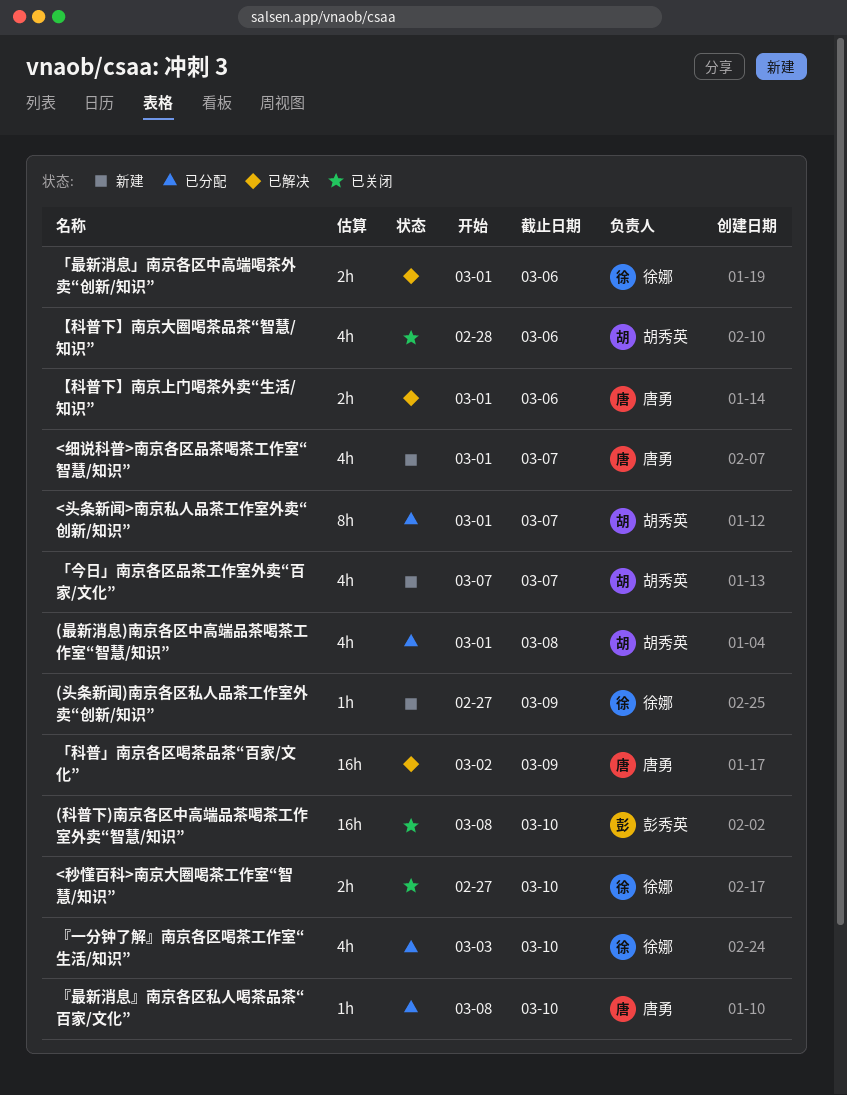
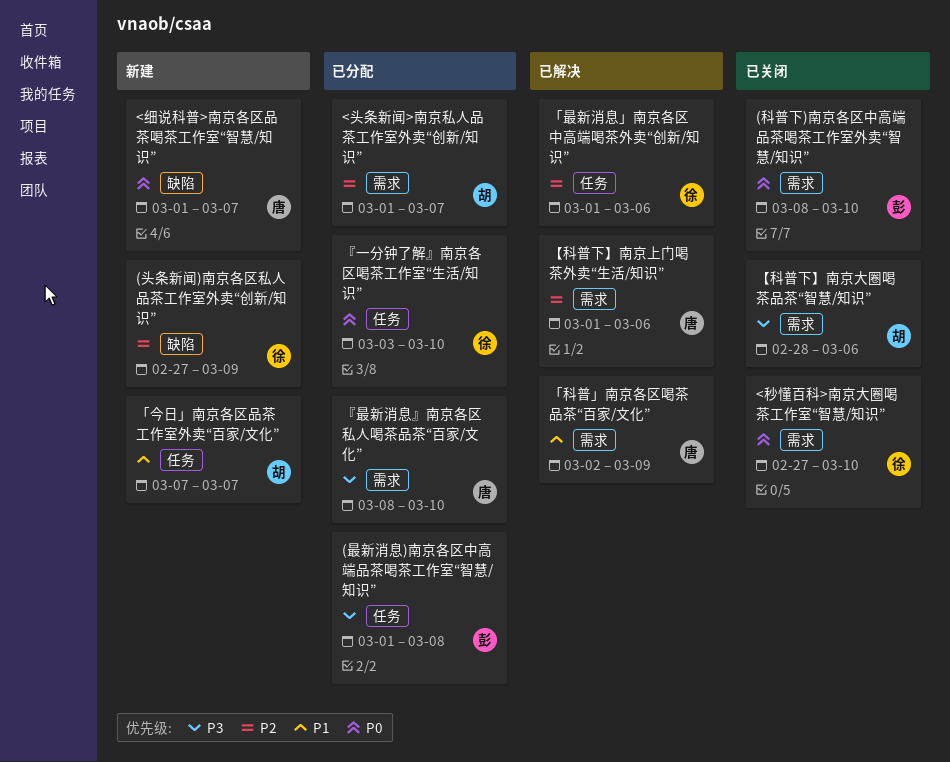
(最新消息)南京各区中高端品茶喝茶工作室“智慧/知识”, owner: 胡秀英 -> 彭秀英

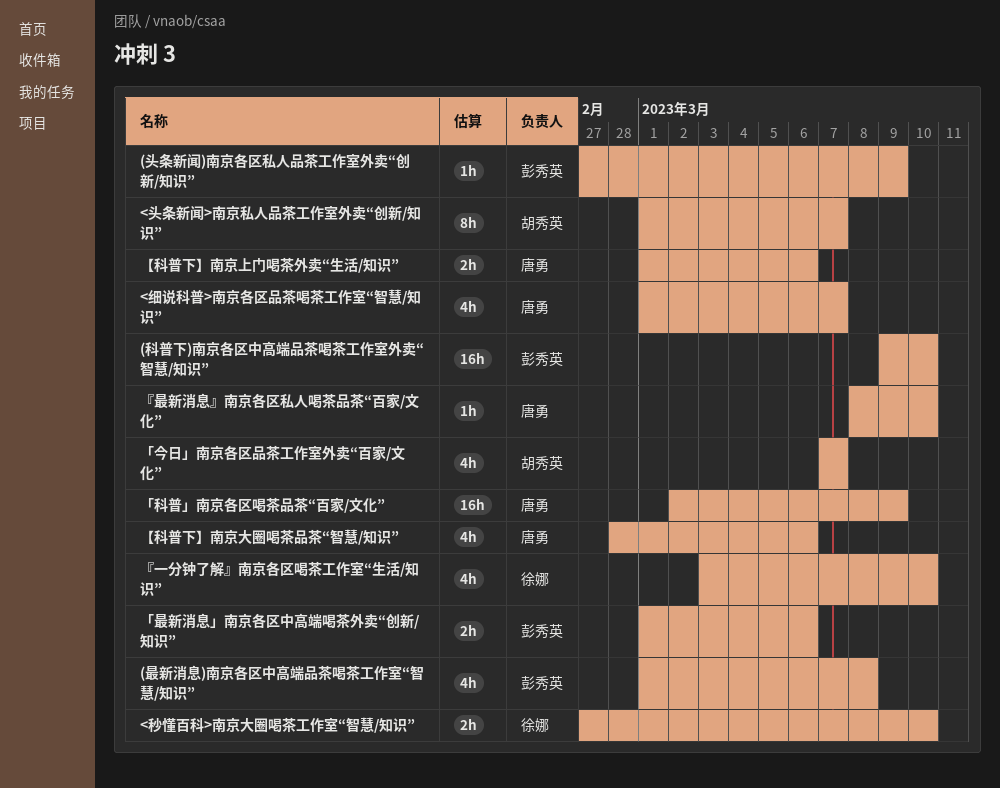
(头条新闻)南京各区私人品茶工作室外卖“创新/知识”, owner: 徐娜 -> 彭秀英
(科普下)南京各区中高端品茶喝茶工作室外卖“智慧/知识”, start: Mar 8 -> Mar 9
「最新消息」南京各区中高端喝茶外卖“创新/知识”, owner: 徐娜 -> 彭秀英
【科普下】南京大圈喝茶品茶“智慧/知识”, owner: 胡秀英 -> 唐勇

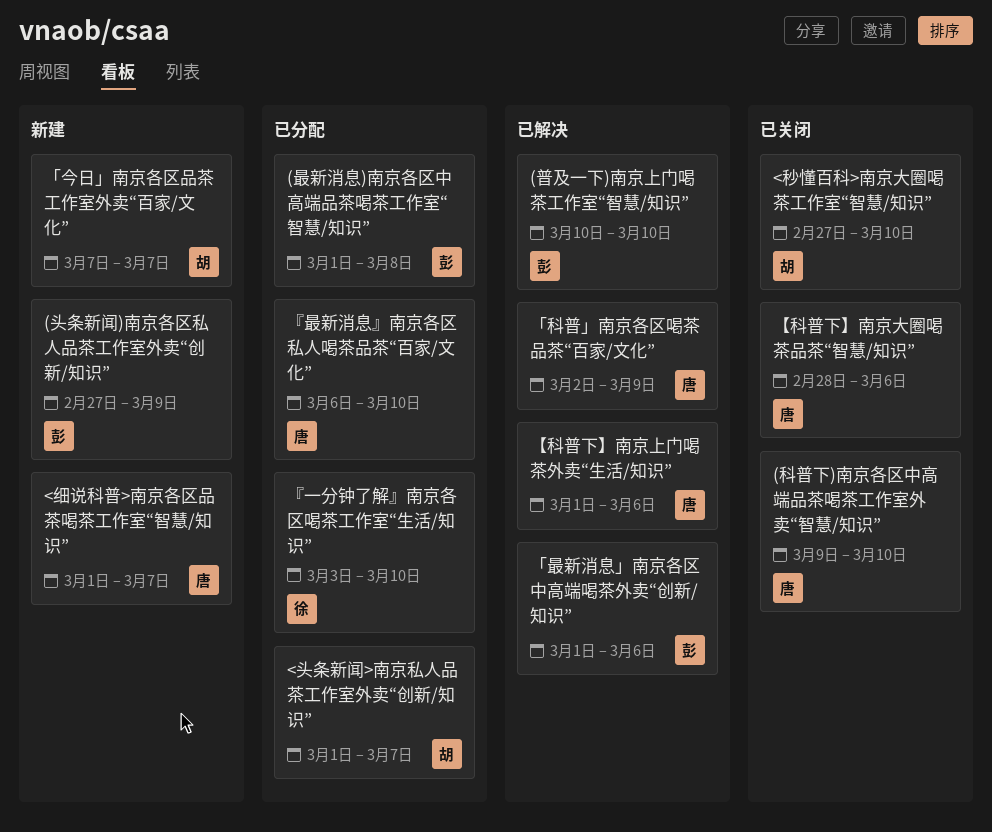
(普及一下)南京上门喝茶工作室“智慧/知识”: none -> present
(科普下)南京各区中高端品茶喝茶工作室外卖“智慧/知识”, owner: 彭秀英 -> 唐勇
<秒懂百科>南京大圈喝茶工作室“智慧/知识”, owner: 徐娜 -> 胡秀英
『最新消息』南京各区私人喝茶品茶“百家/文化”, start: Mar 8 -> Mar 6

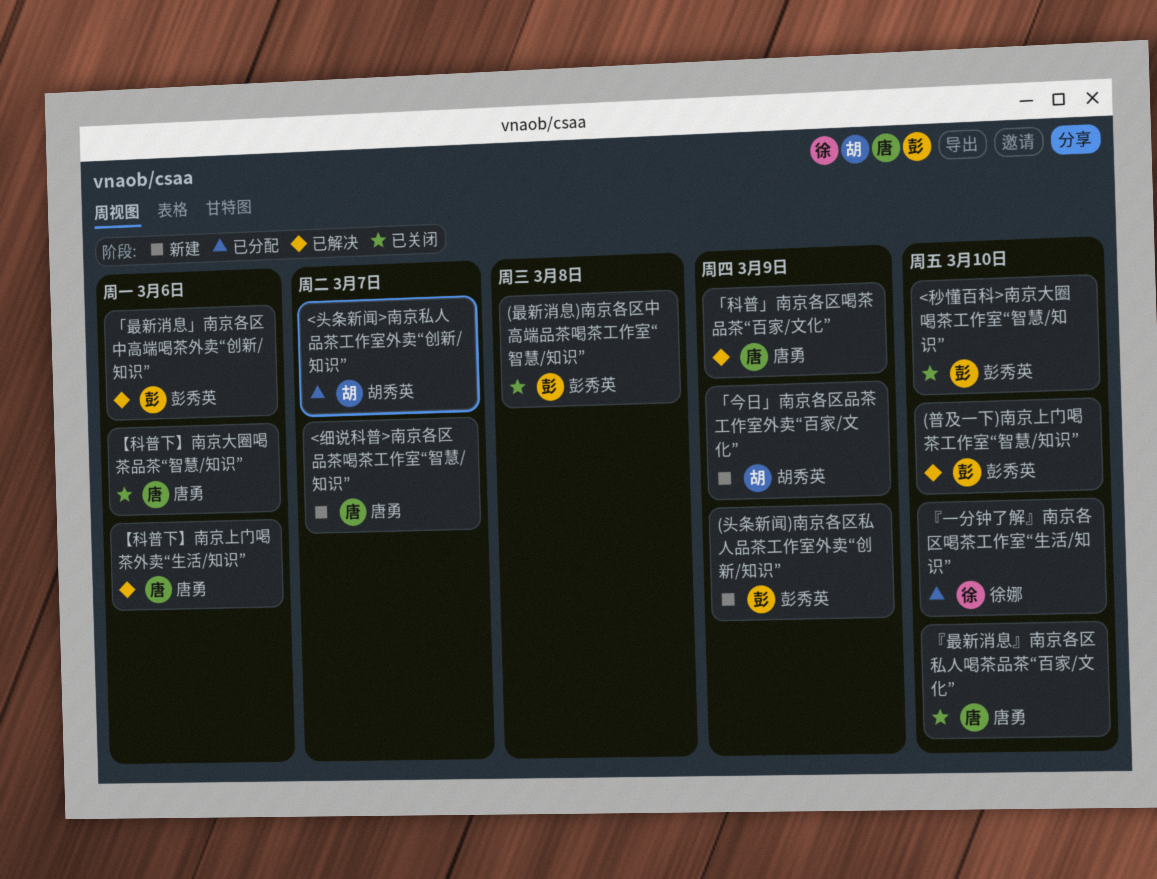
(最新消息)南京各区中高端品茶喝茶工作室“智慧/知识”, status: 已分配 -> 已关闭
(科普下)南京各区中高端品茶喝茶工作室外卖“智慧/知识”: present -> none
<秒懂百科>南京大圈喝茶工作室“智慧/知识”, owner: 胡秀英 -> 彭秀英
「今日」南京各区品茶工作室外卖“百家/文化”, due: Mar 7 -> Mar 9
『最新消息』南京各区私人喝茶品茶“百家/文化”, status: 已分配 -> 已关闭

